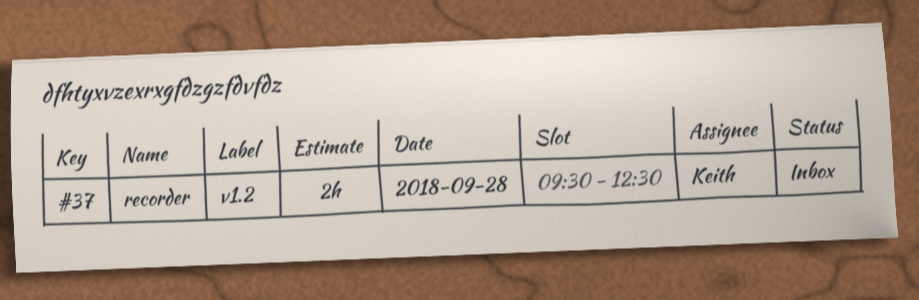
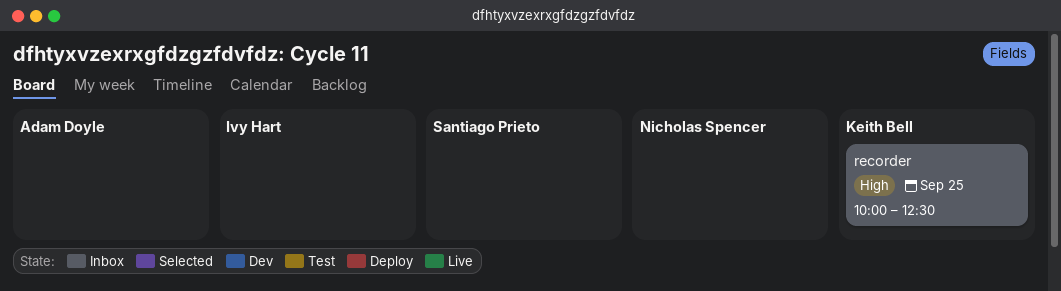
recorder, day: Sep 28 -> Sep 25
recorder, begins: 09:30 -> 10:00

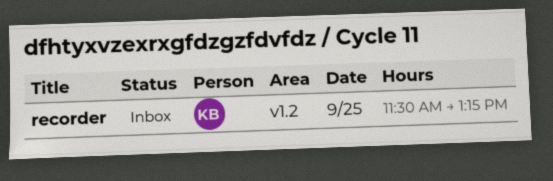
recorder, begins: 10:00 -> 11:30
recorder, ends: 12:30 -> 13:15

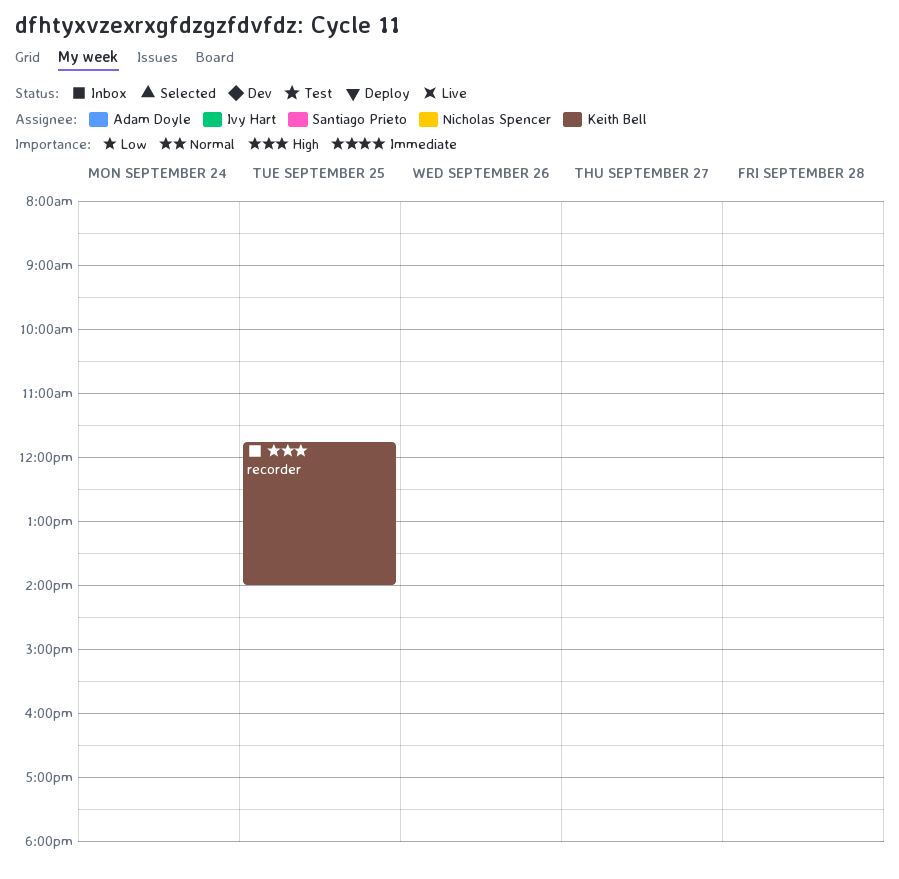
recorder, begins: 11:30 -> 11:45
recorder, ends: 13:15 -> 14:00

